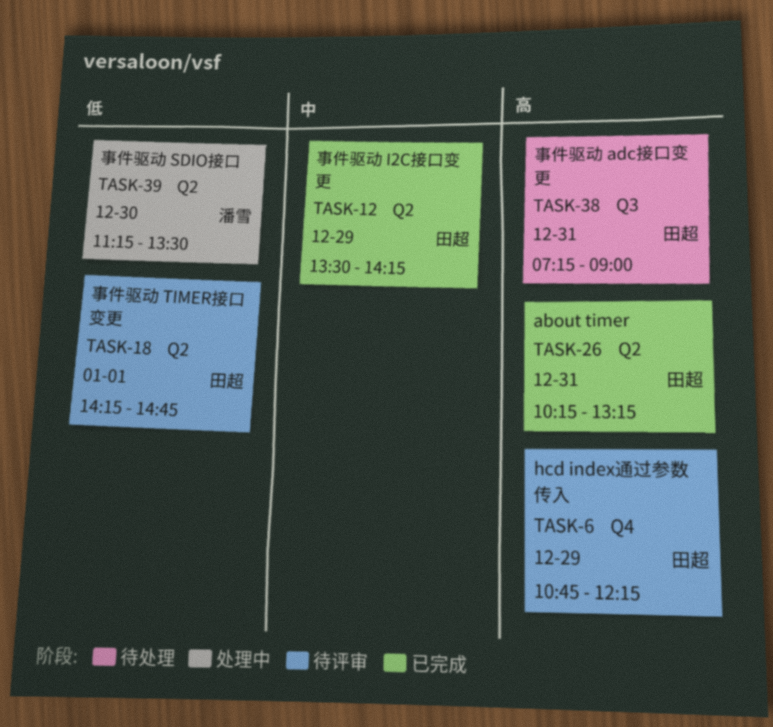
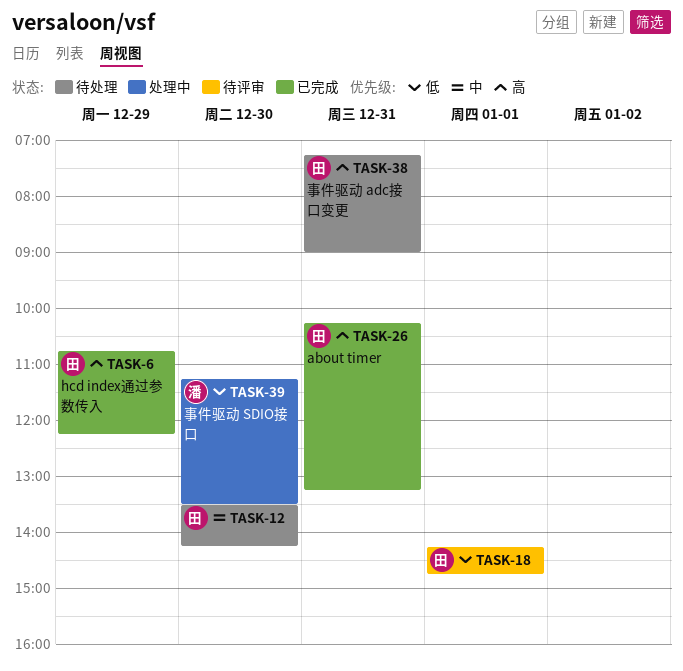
TASK-6, status: 待评审 -> 已完成
TASK-12, status: 已完成 -> 待处理
TASK-12, day: Dec 29 -> Dec 30

